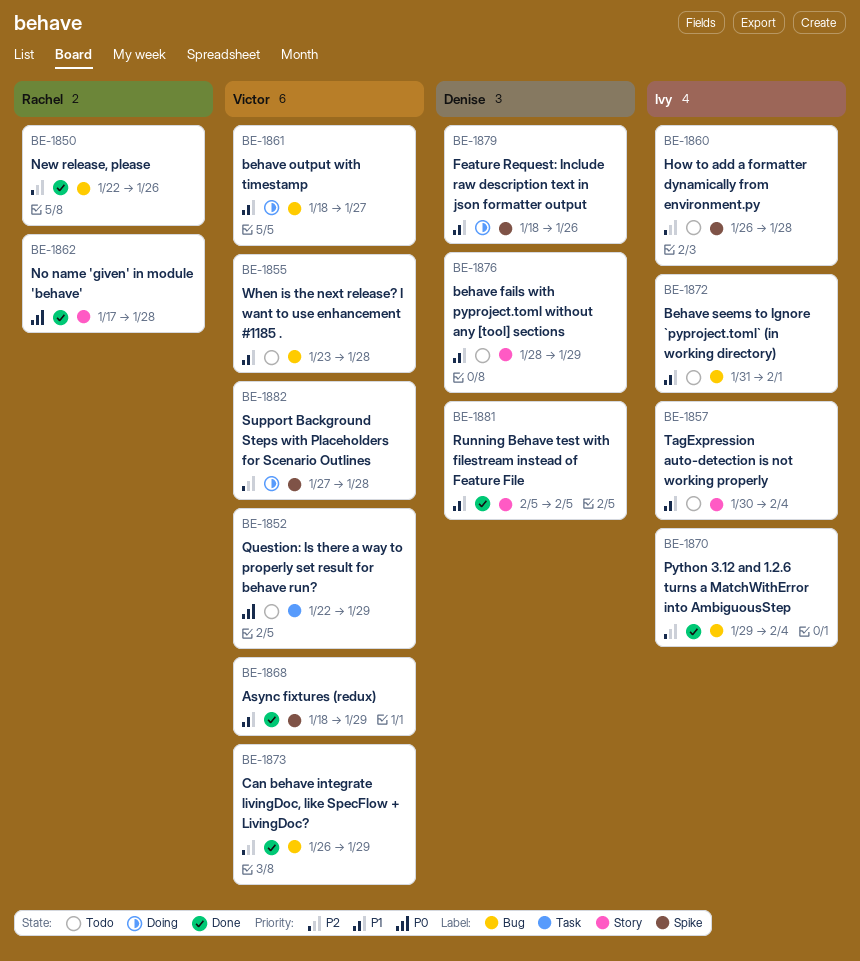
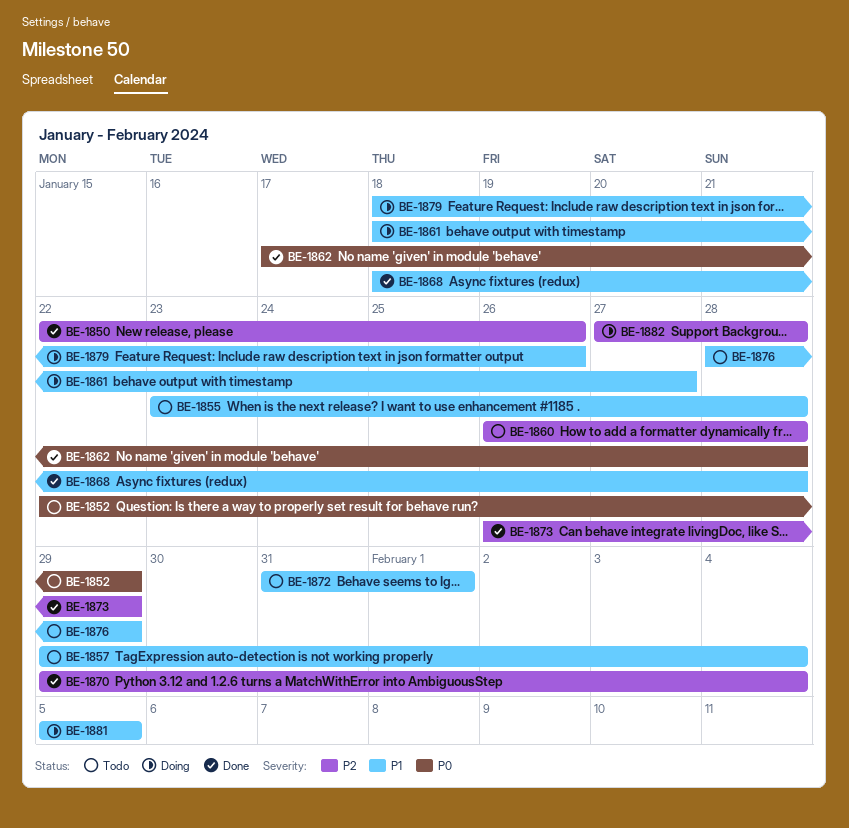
BE-1857, start: Jan 30 -> Jan 29
BE-1868, due: Jan 29 -> Jan 28
BE-1881, status: Done -> Doing

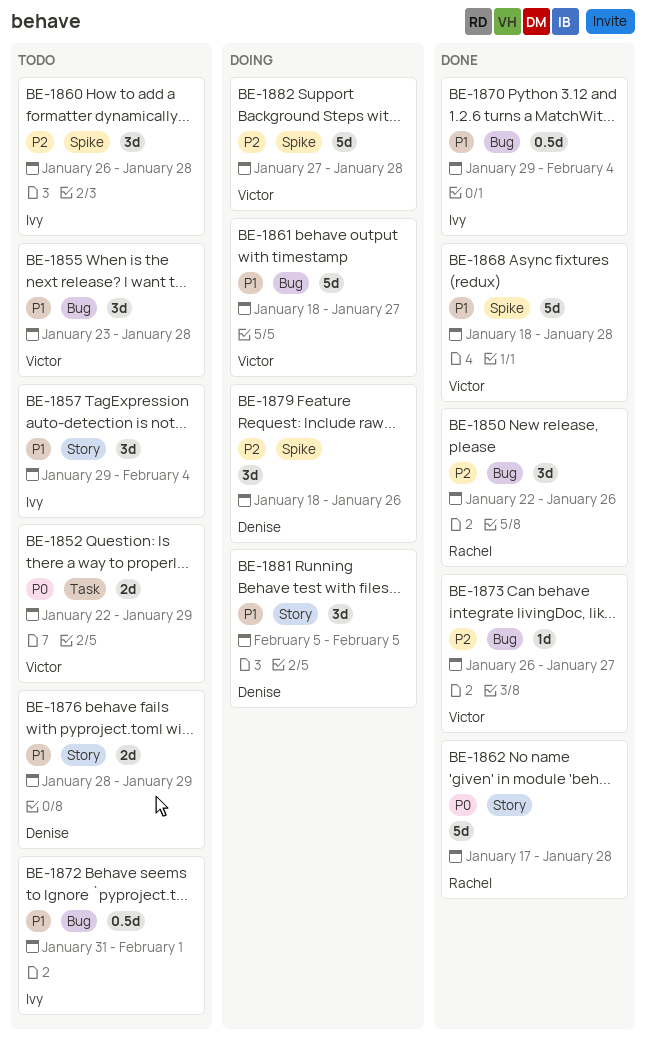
BE-1870, priority: P2 -> P1
BE-1873, due: Jan 29 -> Jan 27
BE-1879, priority: P1 -> P2

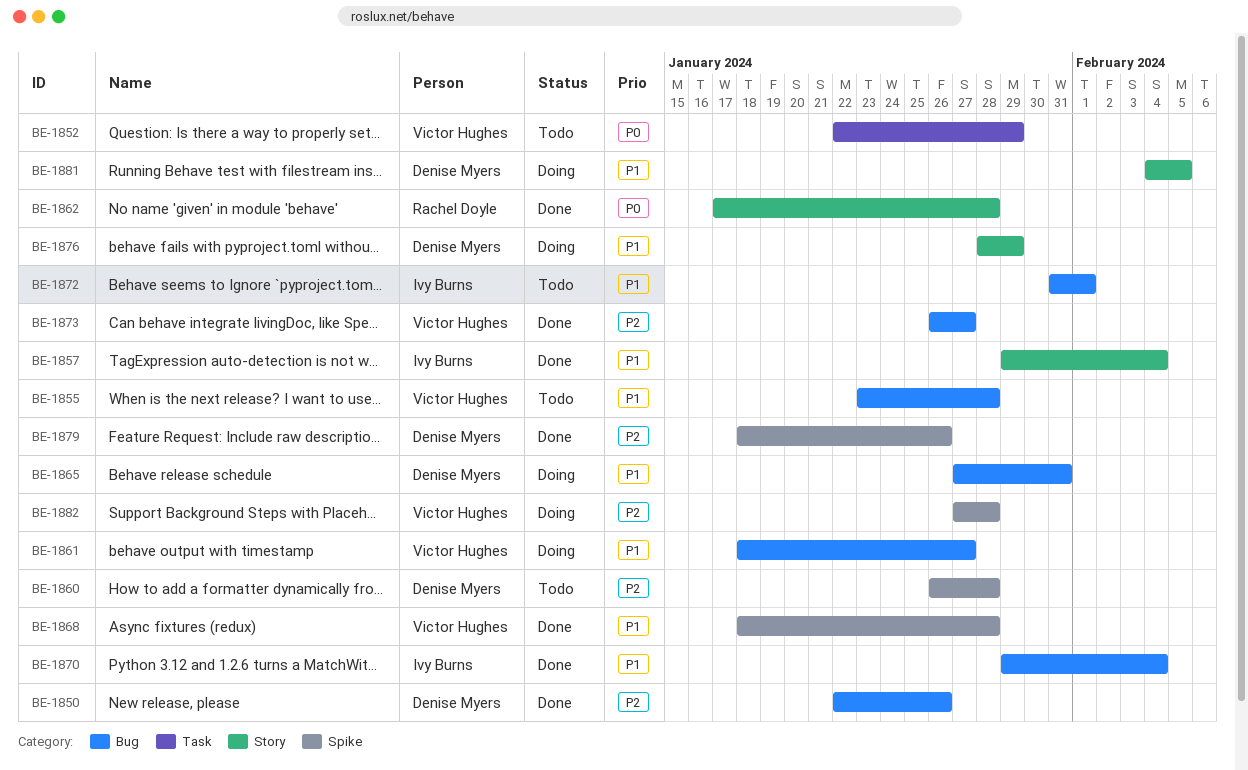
BE-1850, owner: Rachel Doyle -> Denise Myers
BE-1857, status: Todo -> Done
BE-1860, owner: Ivy Burns -> Denise Myers
BE-1865: none -> present
BE-1876, status: Todo -> Doing
BE-1879, status: Doing -> Done
BE-1881, start: Feb 5 -> Feb 4

